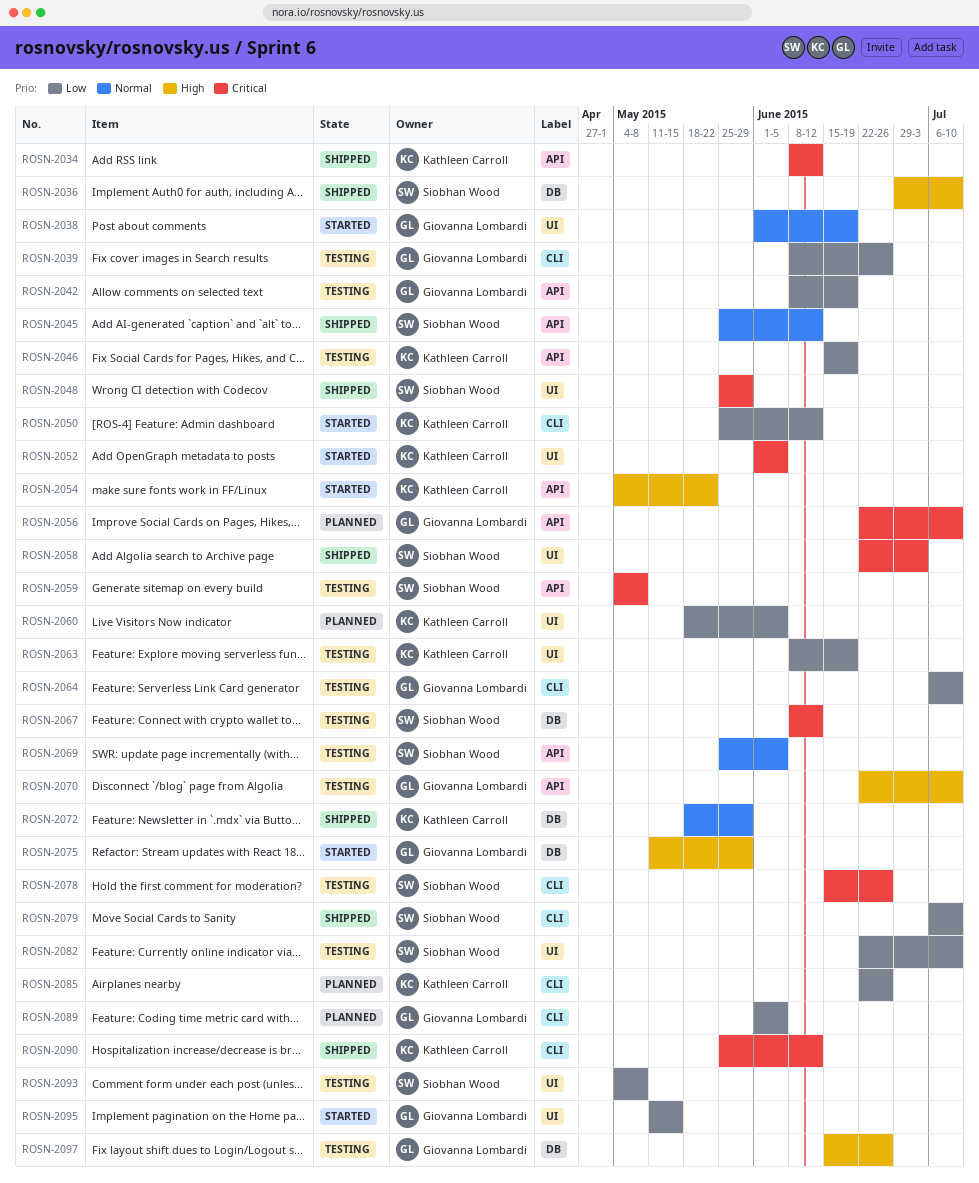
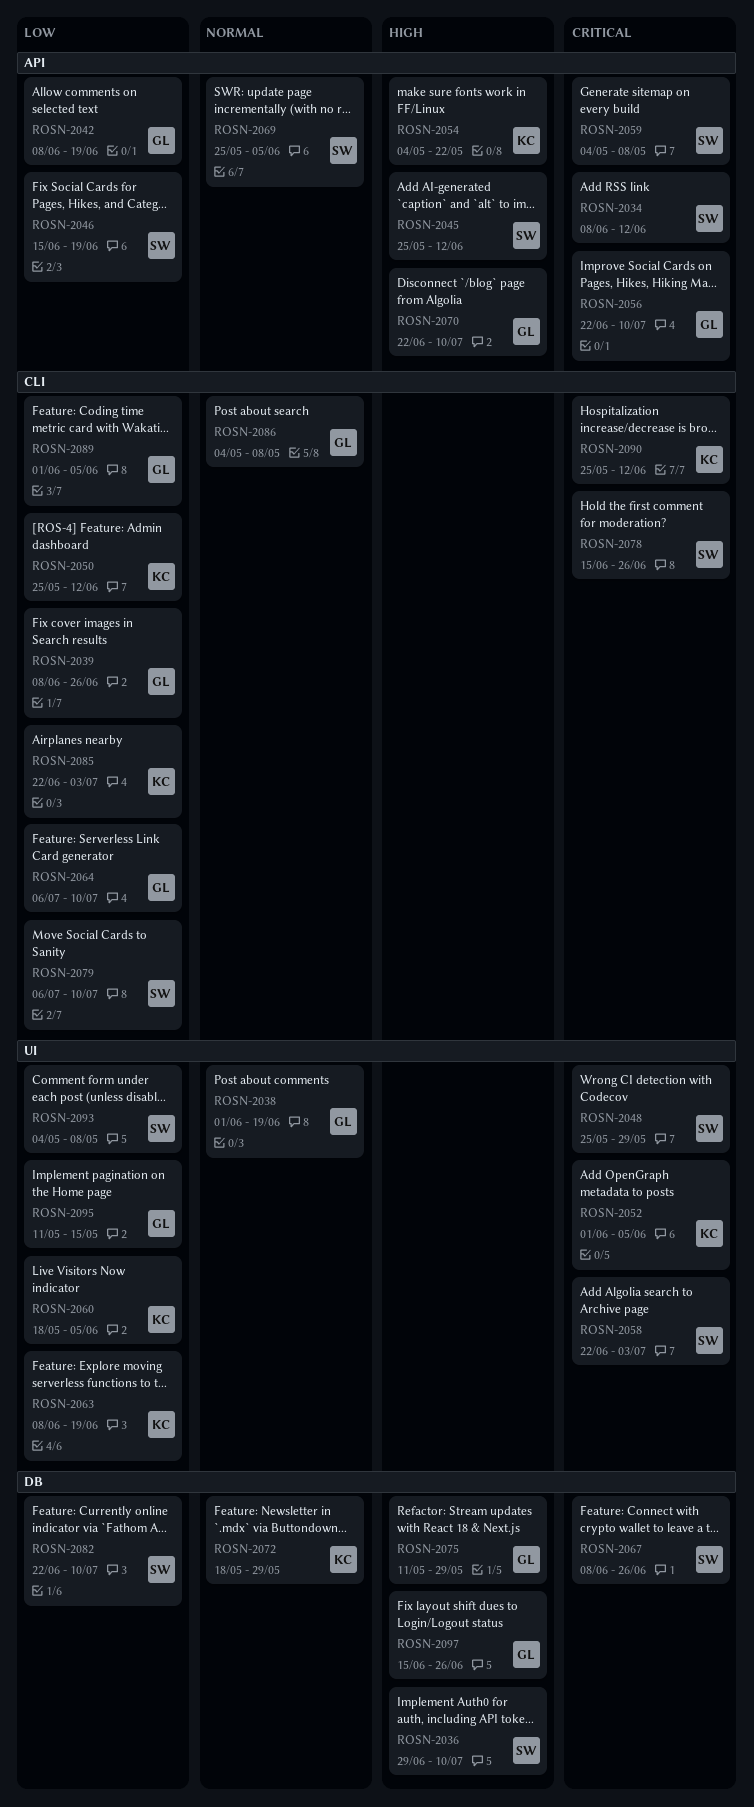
ROSN-2034, owner: Kathleen Carroll -> Siobhan Wood
ROSN-2045, priority: Normal -> High
ROSN-2046, owner: Kathleen Carroll -> Siobhan Wood
ROSN-2067, due: Jun 12 -> Jun 26
ROSN-2082, label: UI -> DB
ROSN-2085, due: Jun 26 -> Jul 3
ROSN-2086: none -> present

